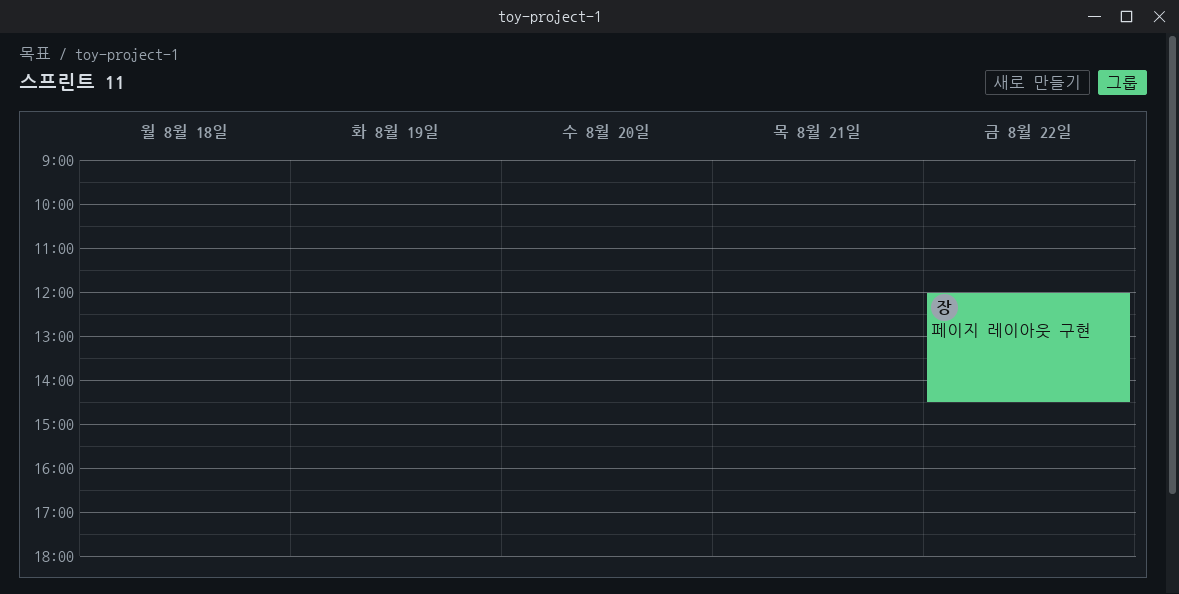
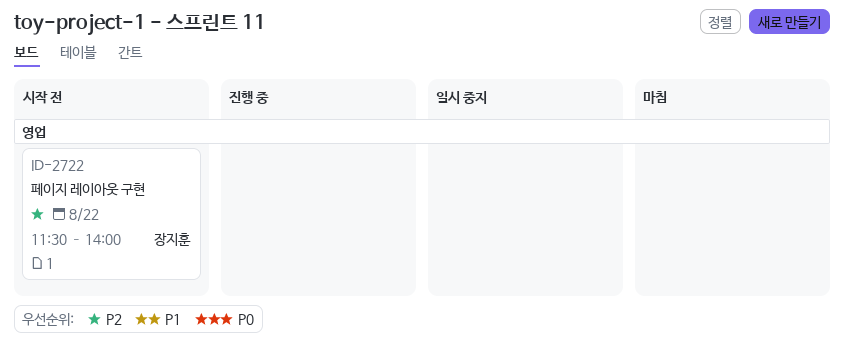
페이지 레이아웃 구현, begins: 12:00 -> 11:30
페이지 레이아웃 구현, ends: 14:30 -> 14:00

